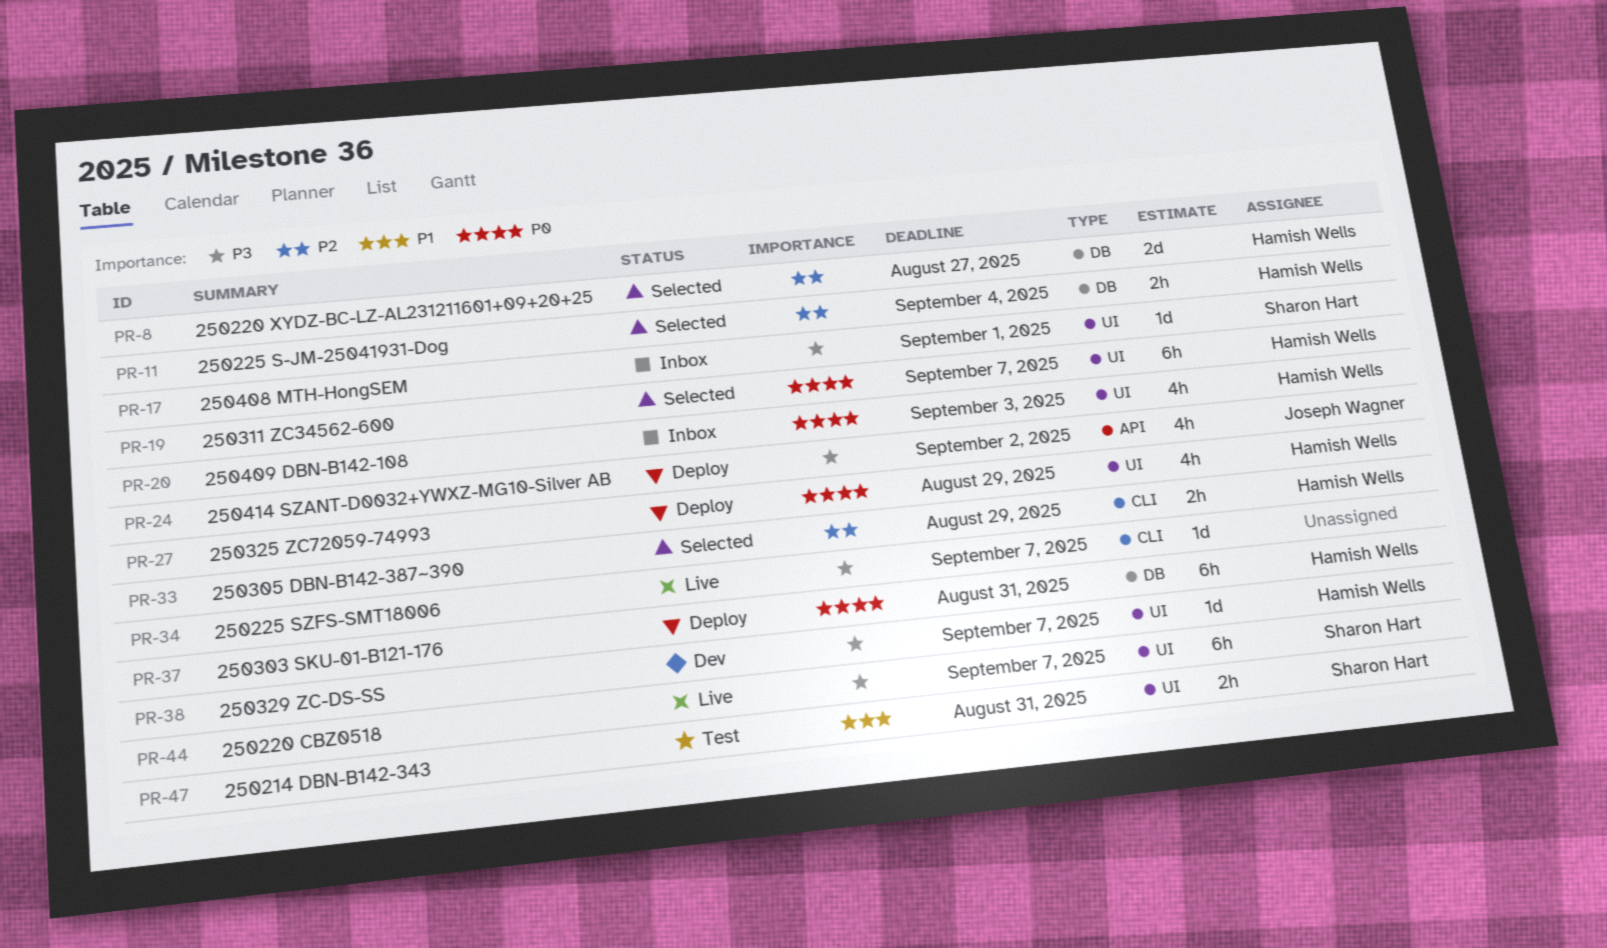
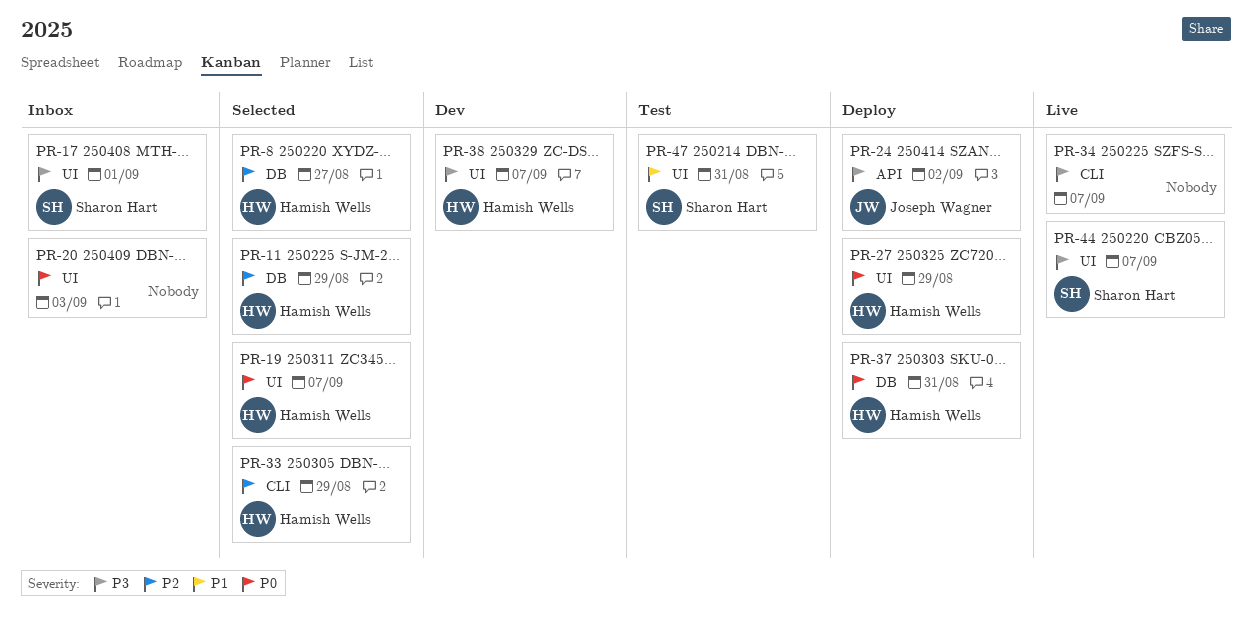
PR-11, due: Sep 4 -> Aug 29
PR-20, owner: Hamish Wells -> none

